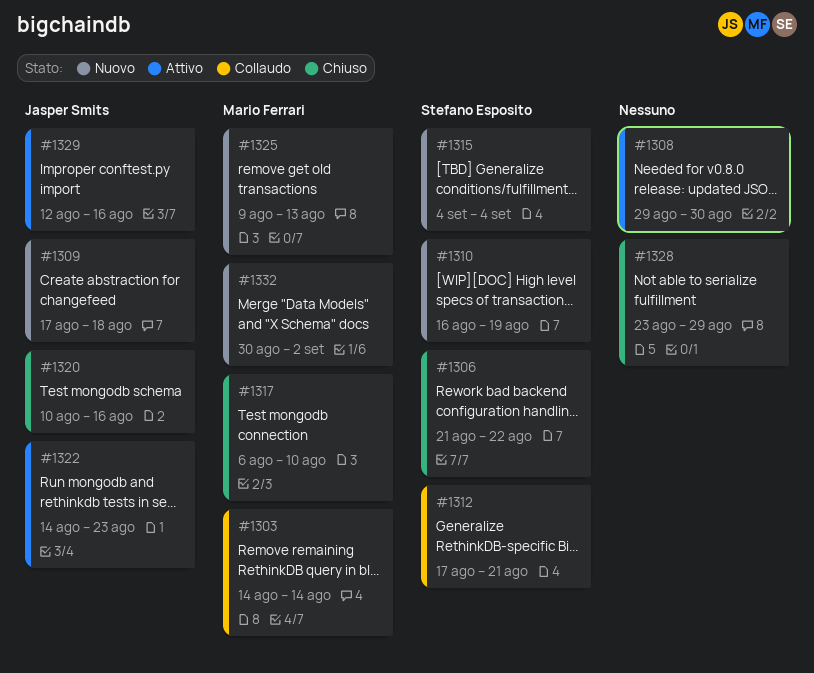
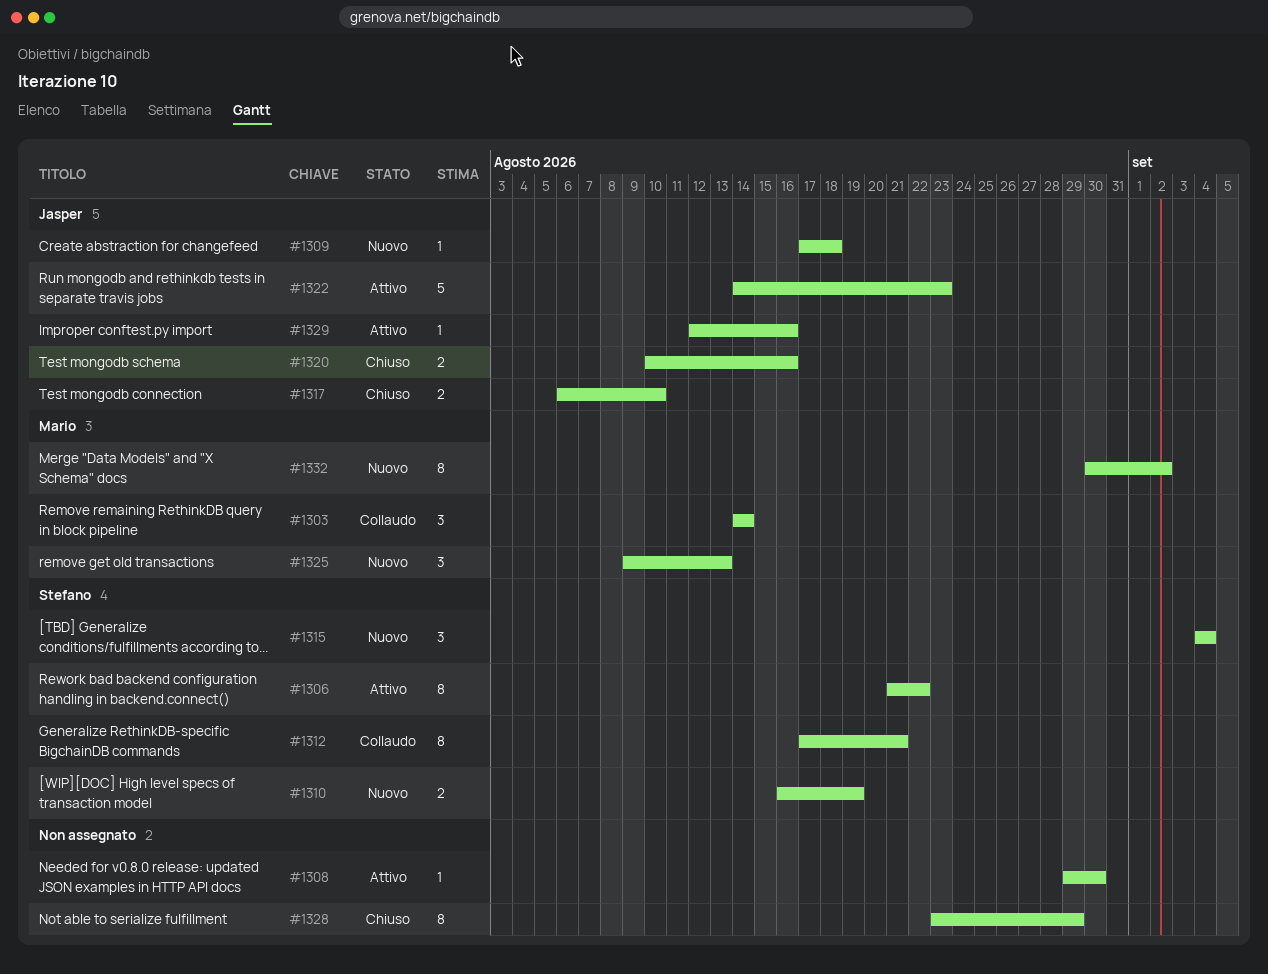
#1306, status: Chiuso -> Attivo
#1317, owner: Mario Ferrari -> Jasper Smits

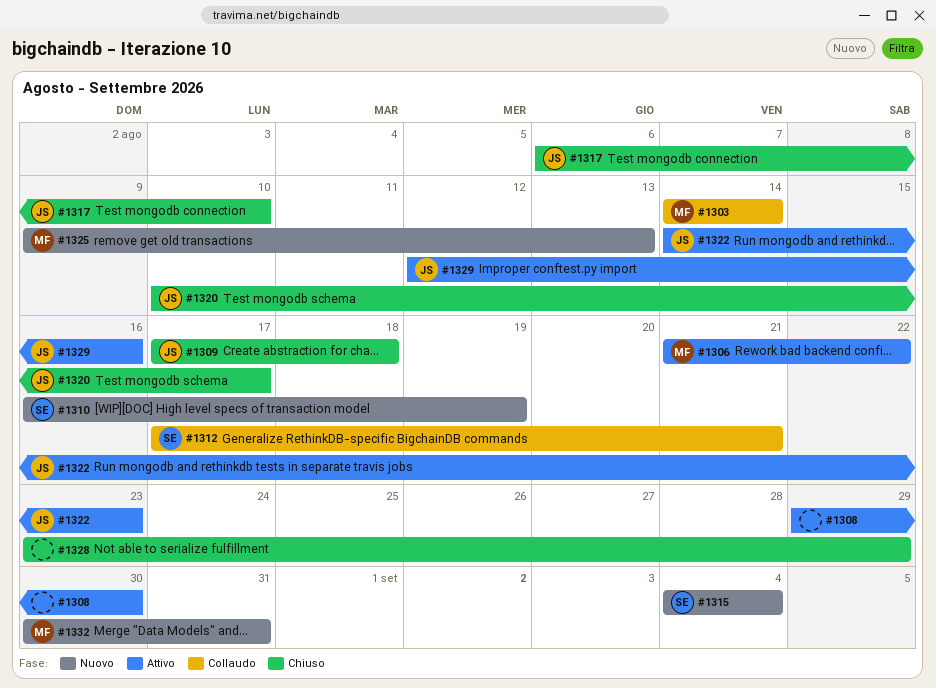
#1306, owner: Stefano -> Mario
#1309, status: Nuovo -> Chiuso
#1320, due: Aug 16 -> Aug 17
#1332, due: Sep 2 -> Aug 31

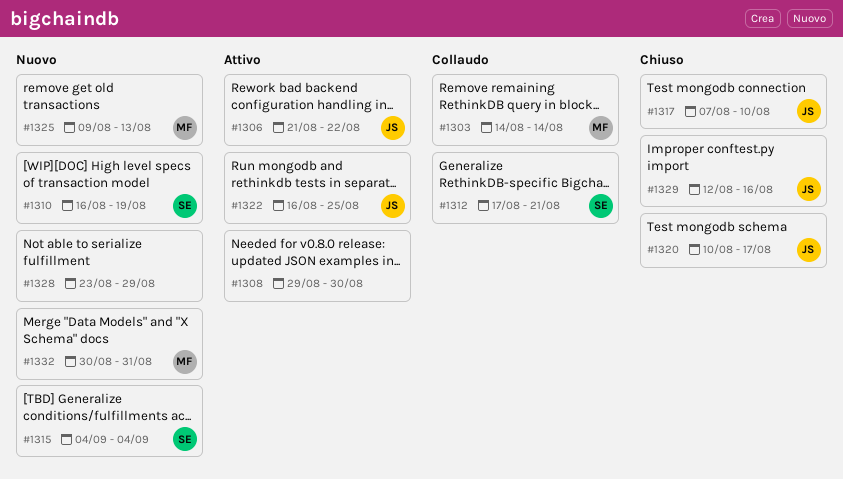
#1306, owner: MF -> JS
#1309: present -> none
#1317, start: Aug 6 -> Aug 7
#1322, start: Aug 14 -> Aug 16
#1322, due: Aug 23 -> Aug 25
#1328, status: Chiuso -> Nuovo
#1329, status: Attivo -> Chiuso

